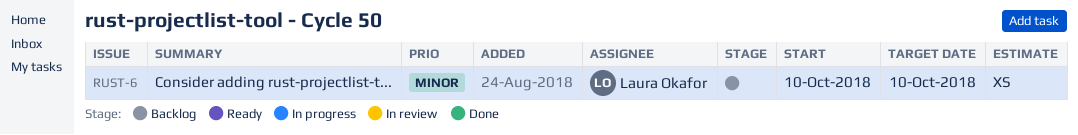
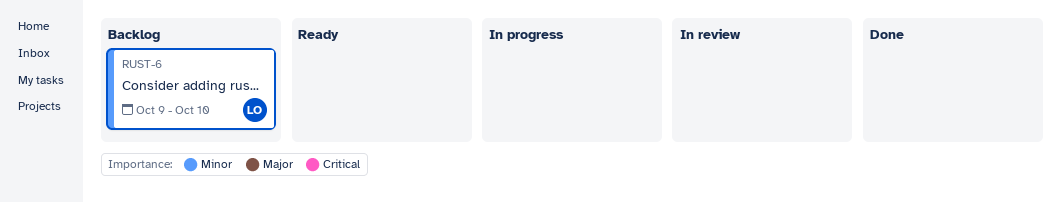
RUST-6, start: Oct 10 -> Oct 9

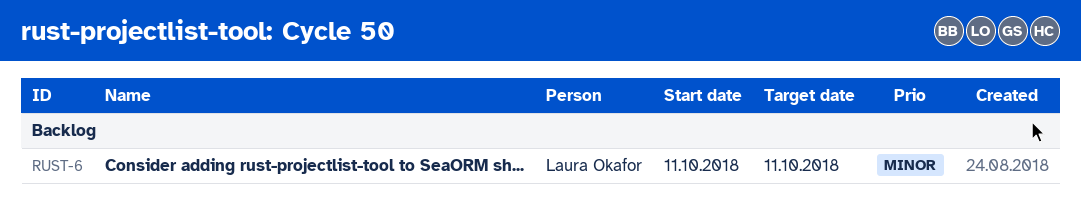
RUST-6, start: Oct 9 -> Oct 11
RUST-6, due: Oct 10 -> Oct 11

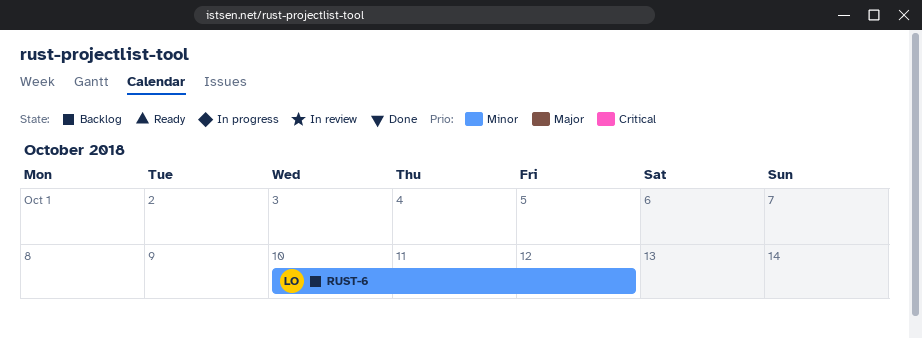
RUST-6, start: Oct 11 -> Oct 10
RUST-6, due: Oct 11 -> Oct 12

